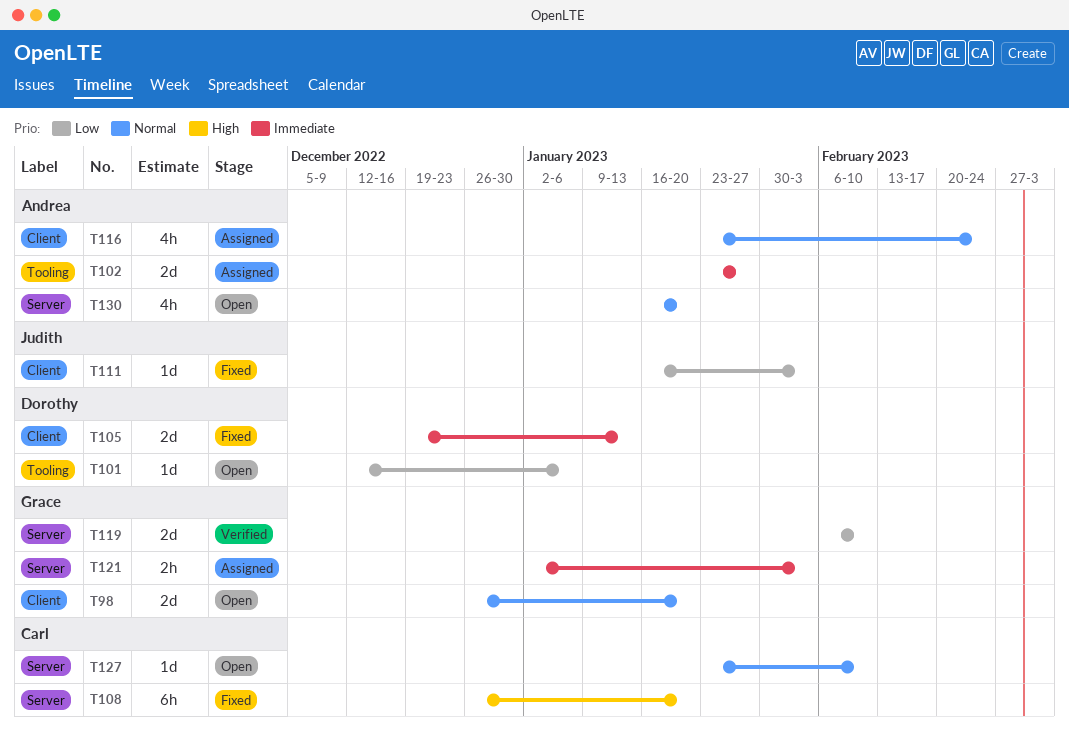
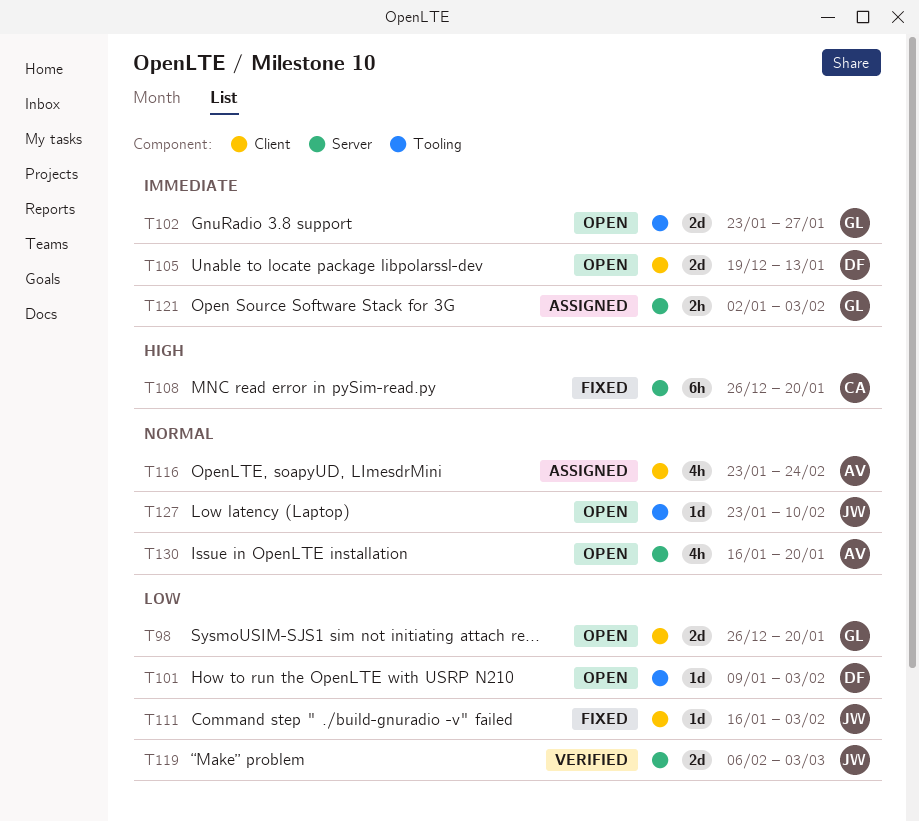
T98, priority: Normal -> Low
T101, start: Dec 12 -> Jan 9
T101, due: Jan 6 -> Feb 3
T102, status: Assigned -> Open
T102, owner: Andrea -> Grace
T105, status: Fixed -> Open
T119, owner: Grace -> Judith
T119, due: Feb 10 -> Mar 3
T127, owner: Carl -> Judith
T127, label: Server -> Tooling

